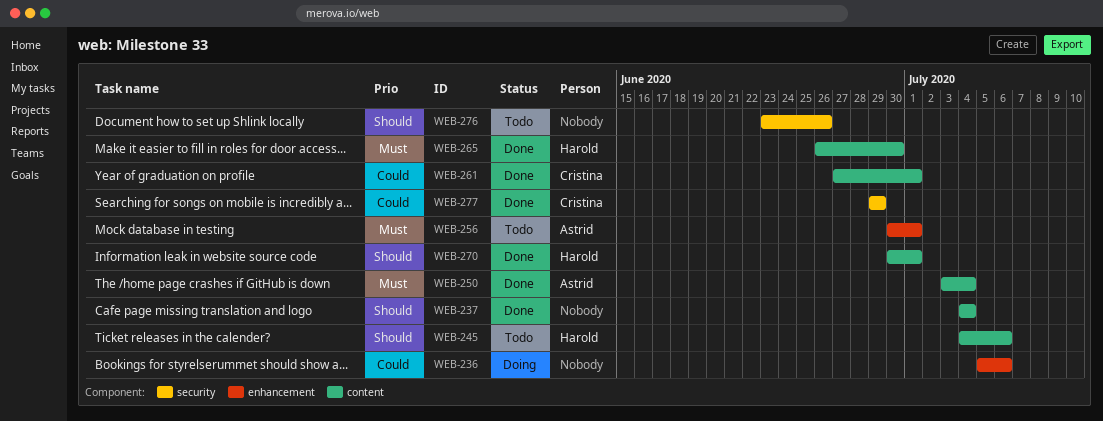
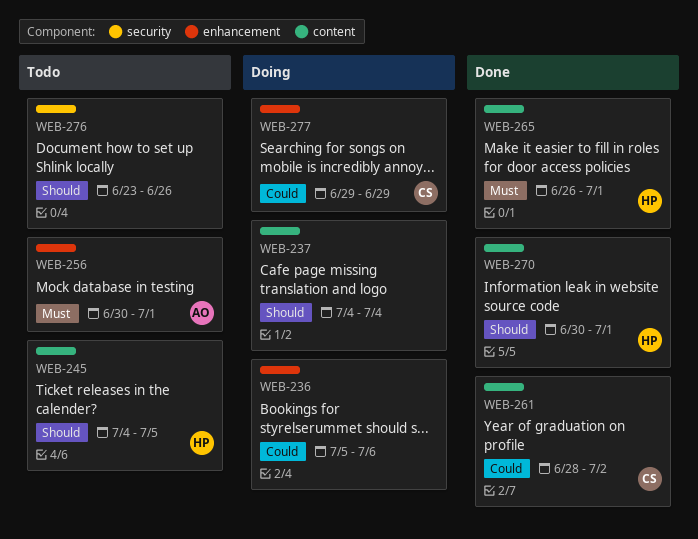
WEB-237, status: Done -> Doing
WEB-245, due: Jul 6 -> Jul 5
WEB-250: present -> none
WEB-261, start: Jun 27 -> Jun 28
WEB-261, due: Jul 1 -> Jul 2
WEB-265, due: Jun 30 -> Jul 1
WEB-277, status: Done -> Doing
WEB-277, label: security -> enhancement

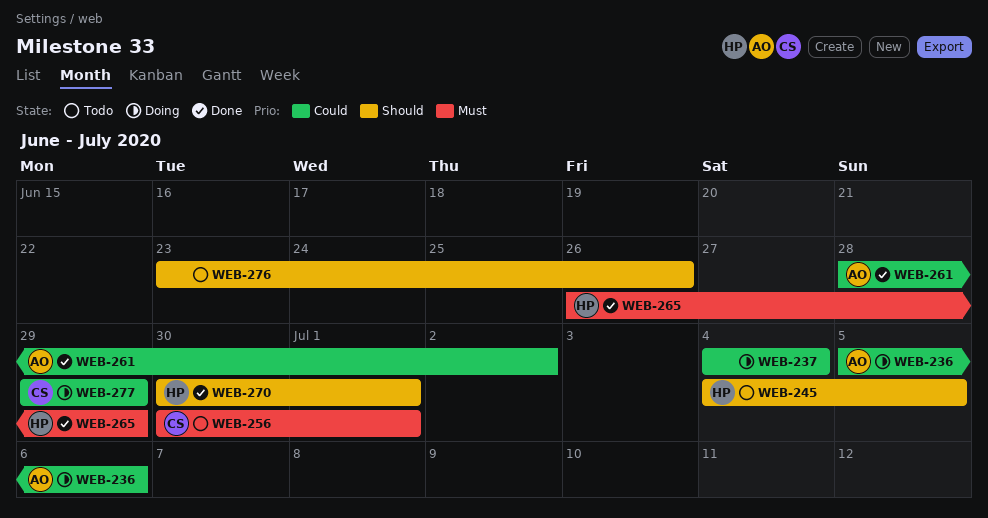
WEB-236, owner: none -> AO
WEB-237, priority: Should -> Could
WEB-256, owner: AO -> CS
WEB-261, owner: CS -> AO
WEB-265, due: Jul 1 -> Jun 29

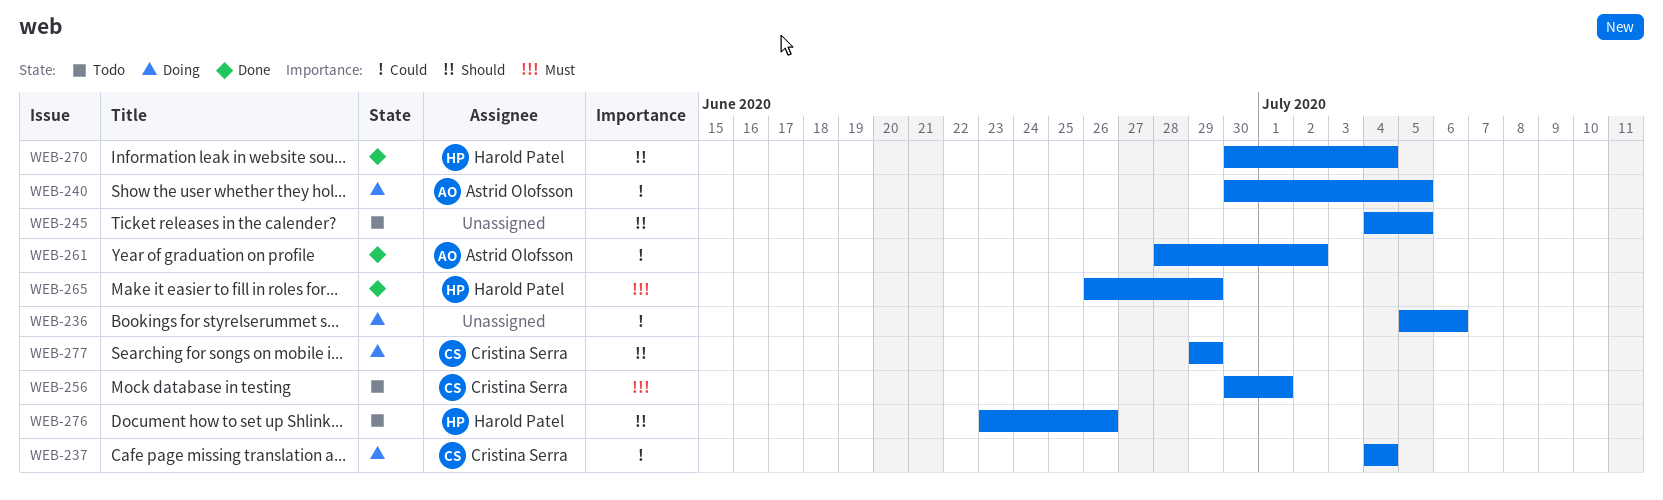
WEB-236, owner: Astrid Olofsson -> none
WEB-237, owner: none -> Cristina Serra
WEB-240: none -> present
WEB-245, owner: Harold Patel -> none
WEB-270, due: Jul 1 -> Jul 4
WEB-276, owner: none -> Harold Patel
WEB-277, priority: Could -> Should

